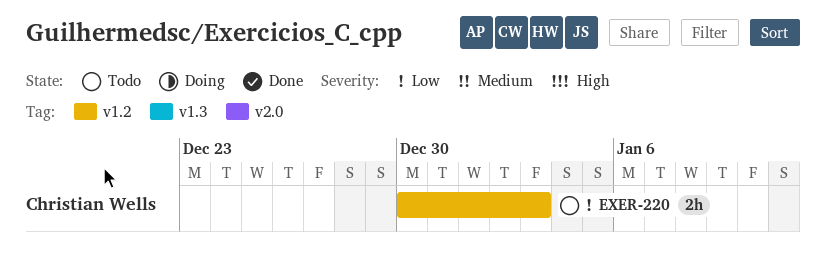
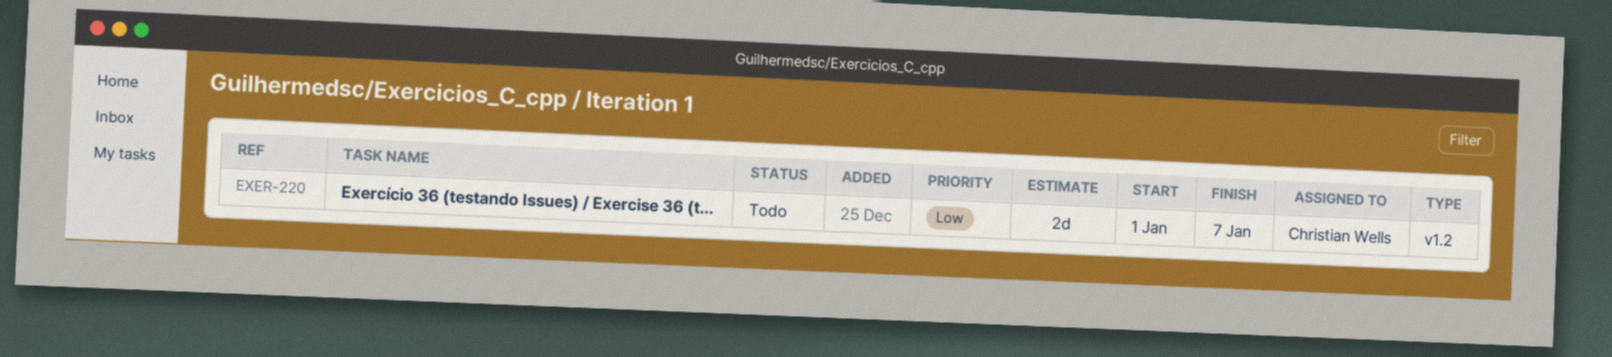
EXER-220, estimate: 2h -> 2d
EXER-220, start: Dec 30 -> Jan 1
EXER-220, due: Jan 3 -> Jan 7

